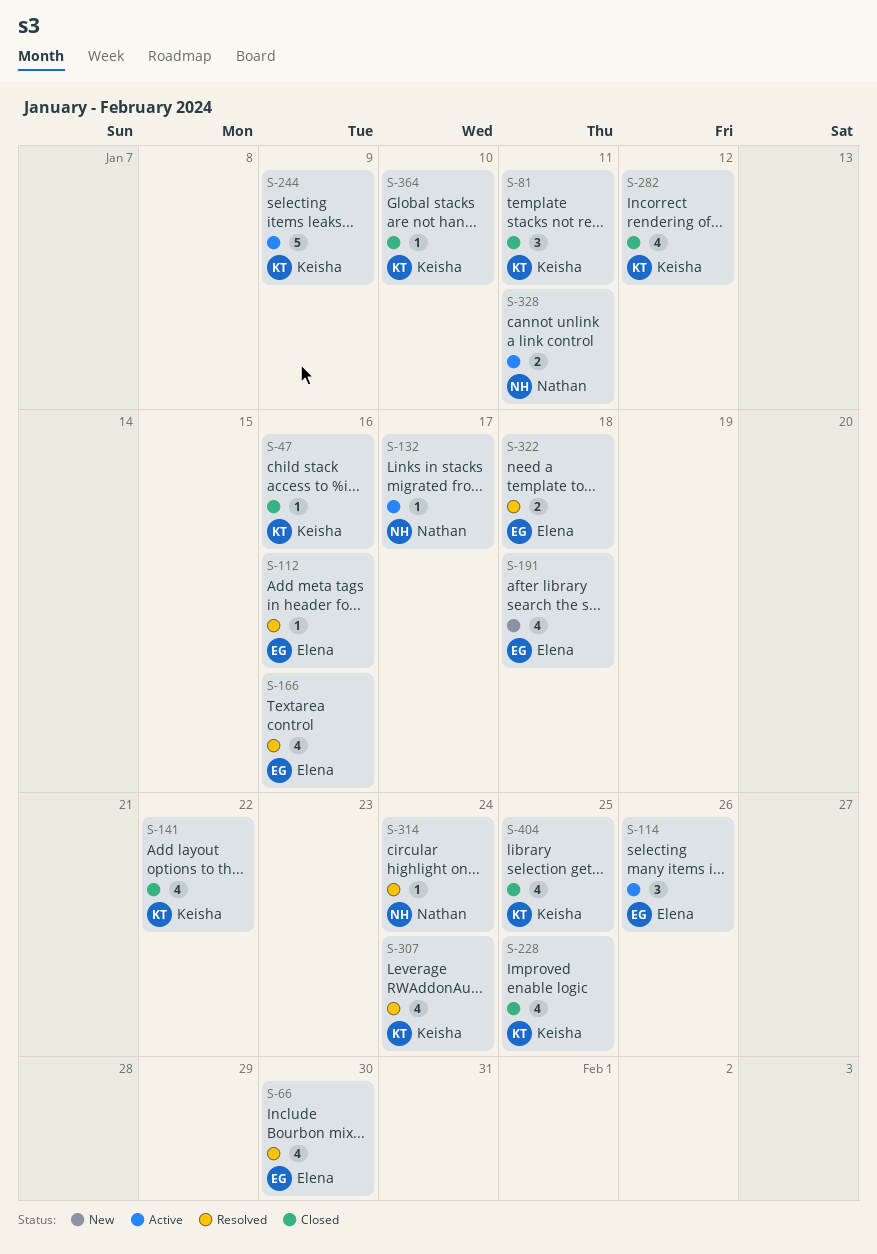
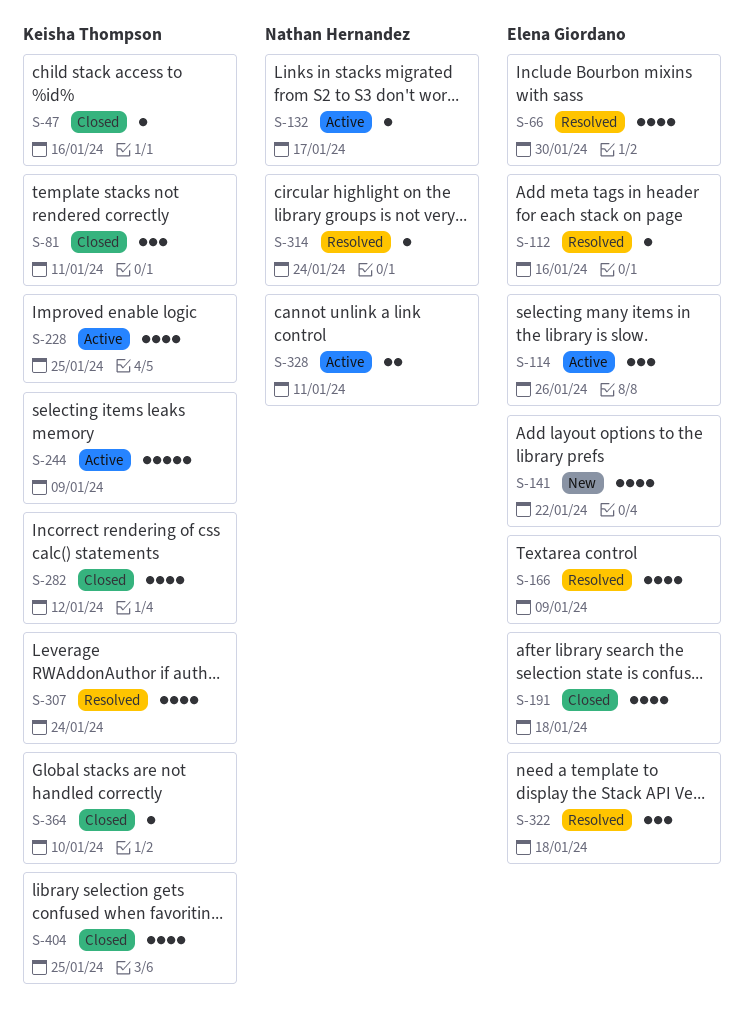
S-141, status: Closed -> New
S-141, owner: Keisha Thompson -> Elena Giordano
S-166, due: Jan 16 -> Jan 9
S-191, status: New -> Closed
S-228, status: Closed -> Active
S-322, estimate: 2 -> 3

